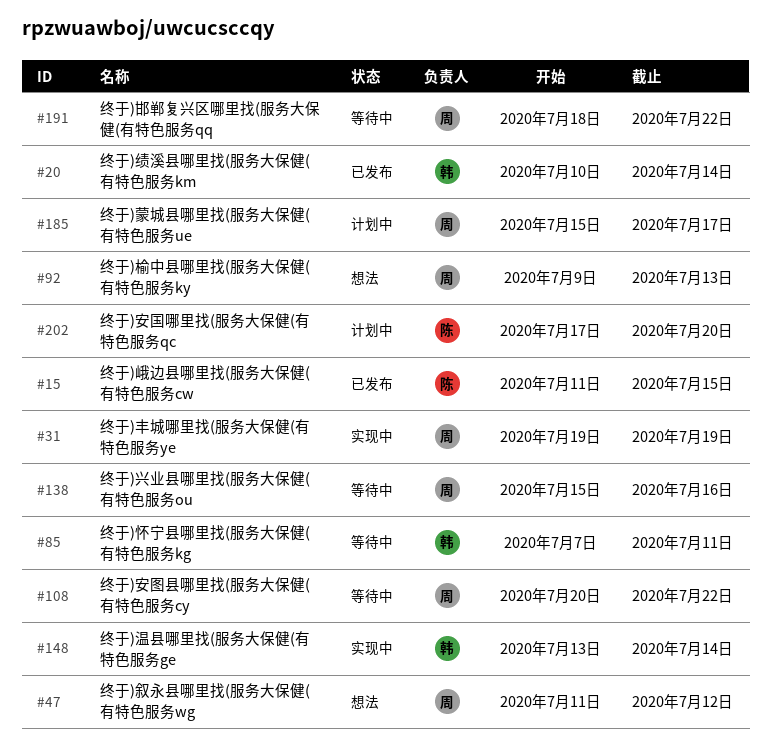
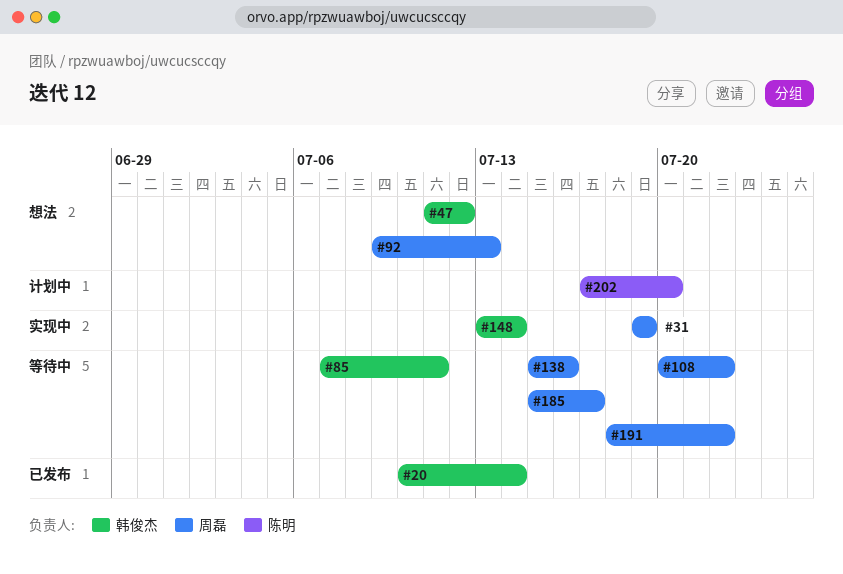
#15: present -> none
#47, owner: 周磊 -> 韩俊杰
#185, status: 计划中 -> 等待中

